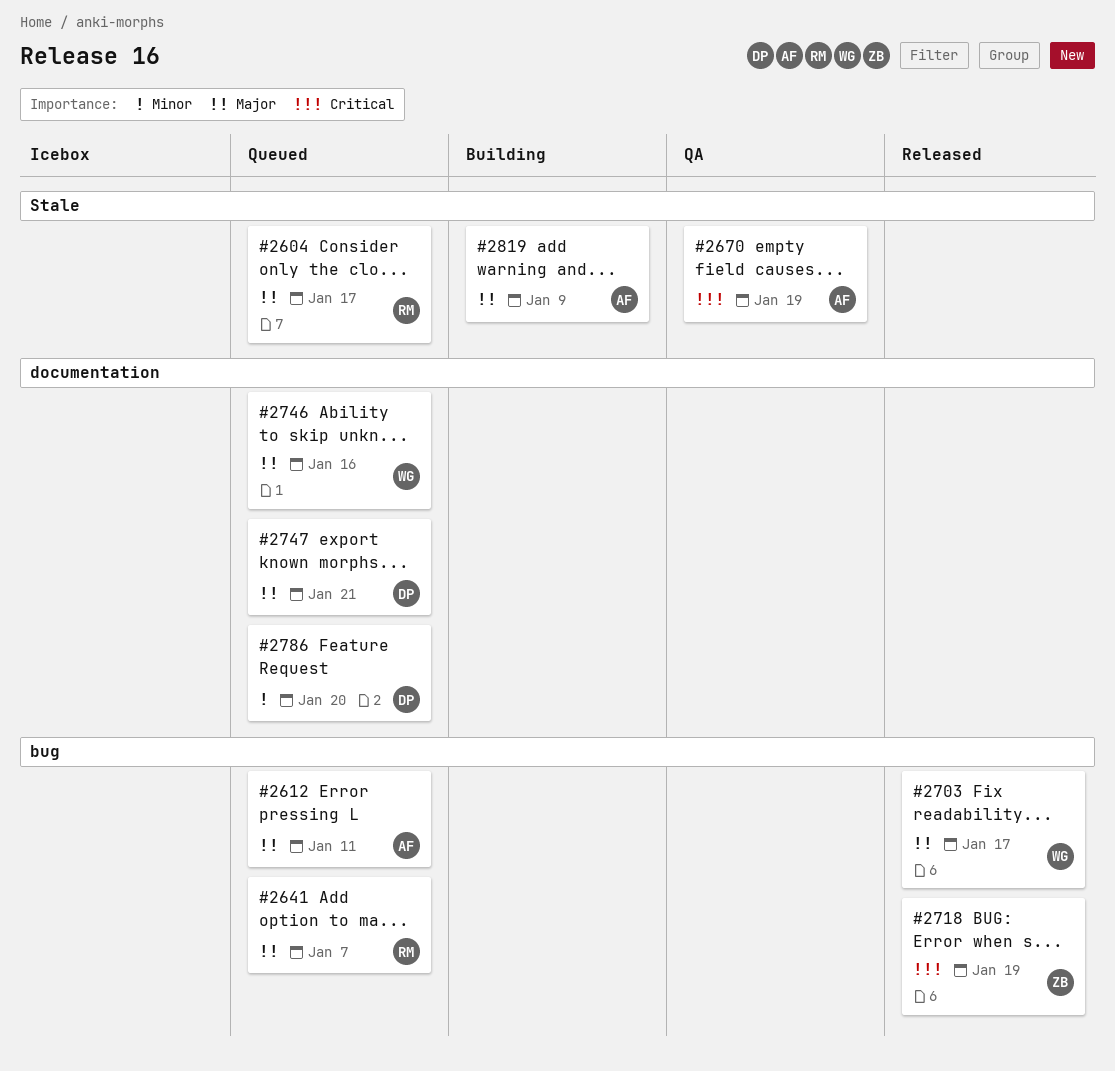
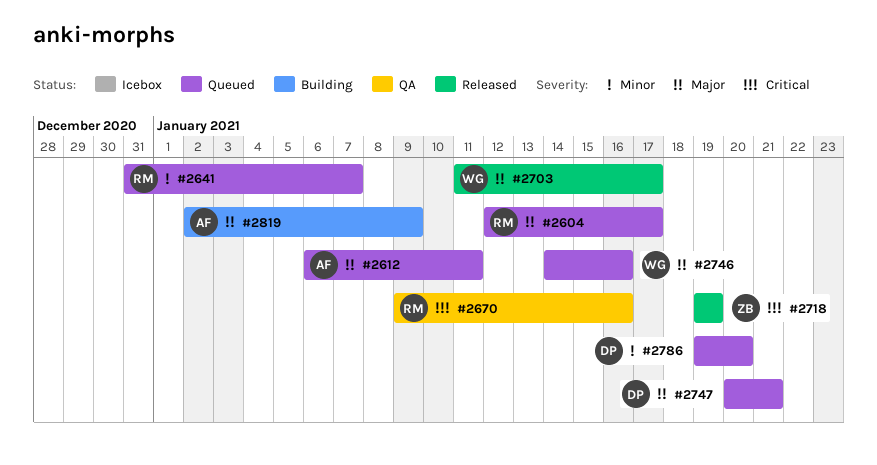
#2641, priority: Major -> Minor
#2670, owner: AF -> RM
#2670, due: Jan 19 -> Jan 16

